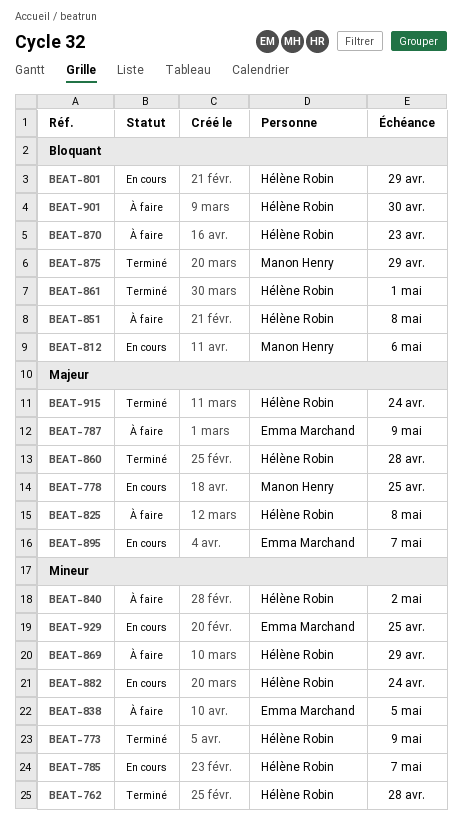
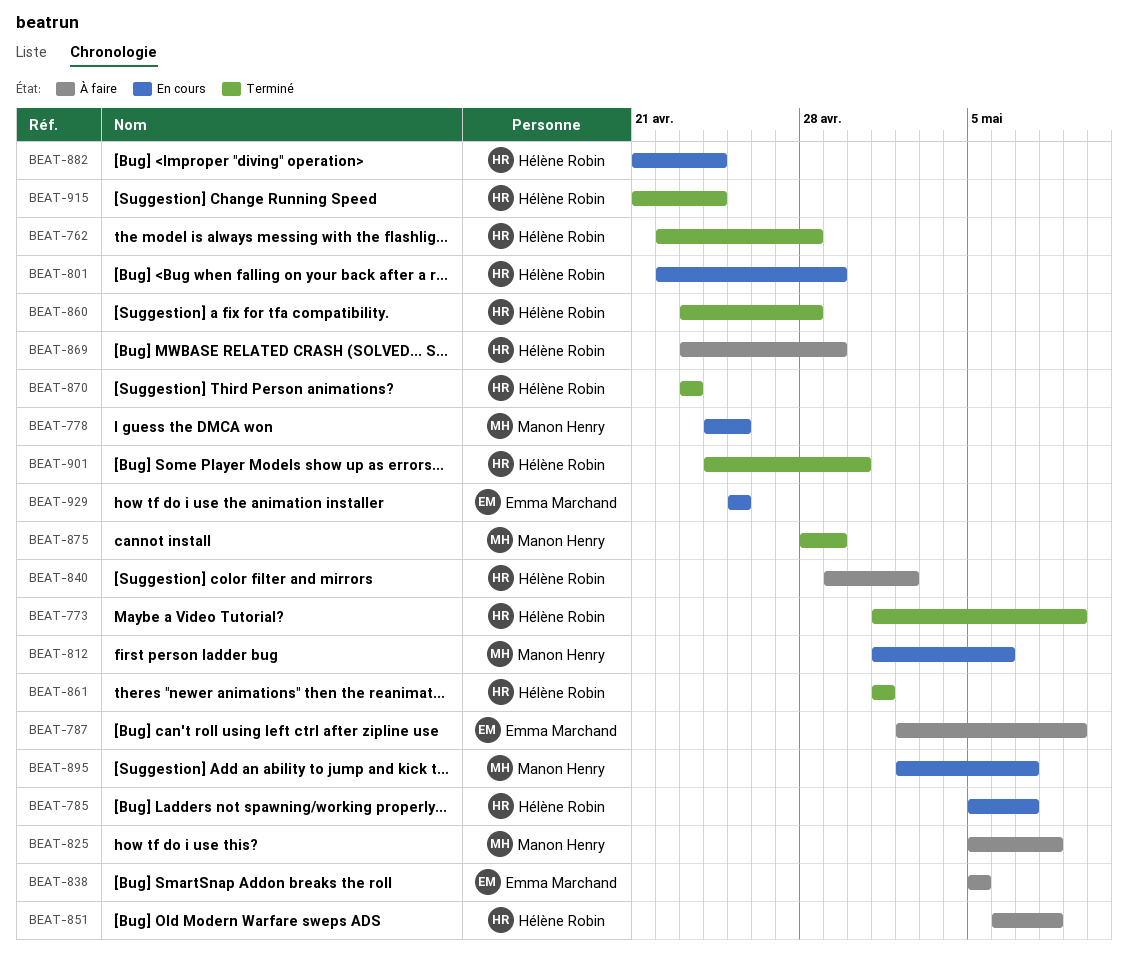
BEAT-825, owner: Hélène Robin -> Manon Henry
BEAT-870, status: À faire -> Terminé
BEAT-895, owner: Emma Marchand -> Manon Henry
BEAT-901, status: À faire -> Terminé

